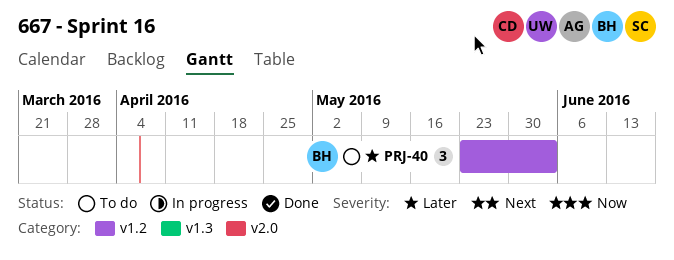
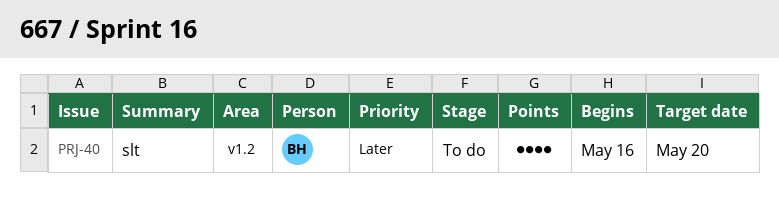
PRJ-40, estimate: 3 -> 4
PRJ-40, start: May 23 -> May 16
PRJ-40, due: Jun 3 -> May 20

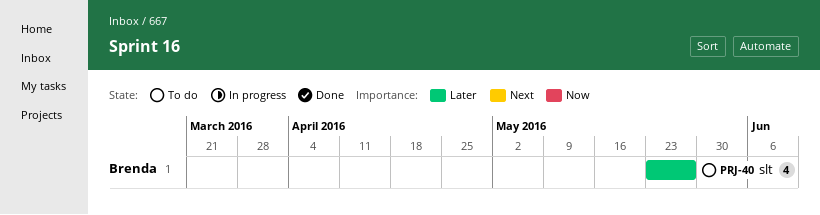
PRJ-40, start: May 16 -> May 23
PRJ-40, due: May 20 -> May 27

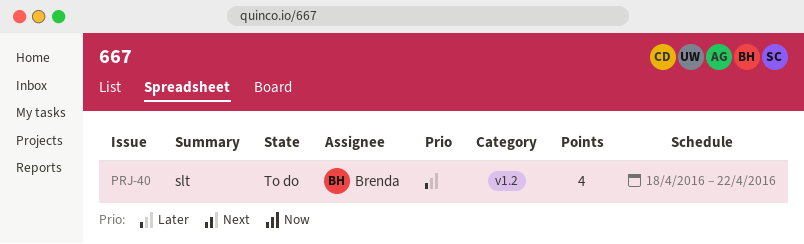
PRJ-40, start: May 23 -> Apr 18
PRJ-40, due: May 27 -> Apr 22

